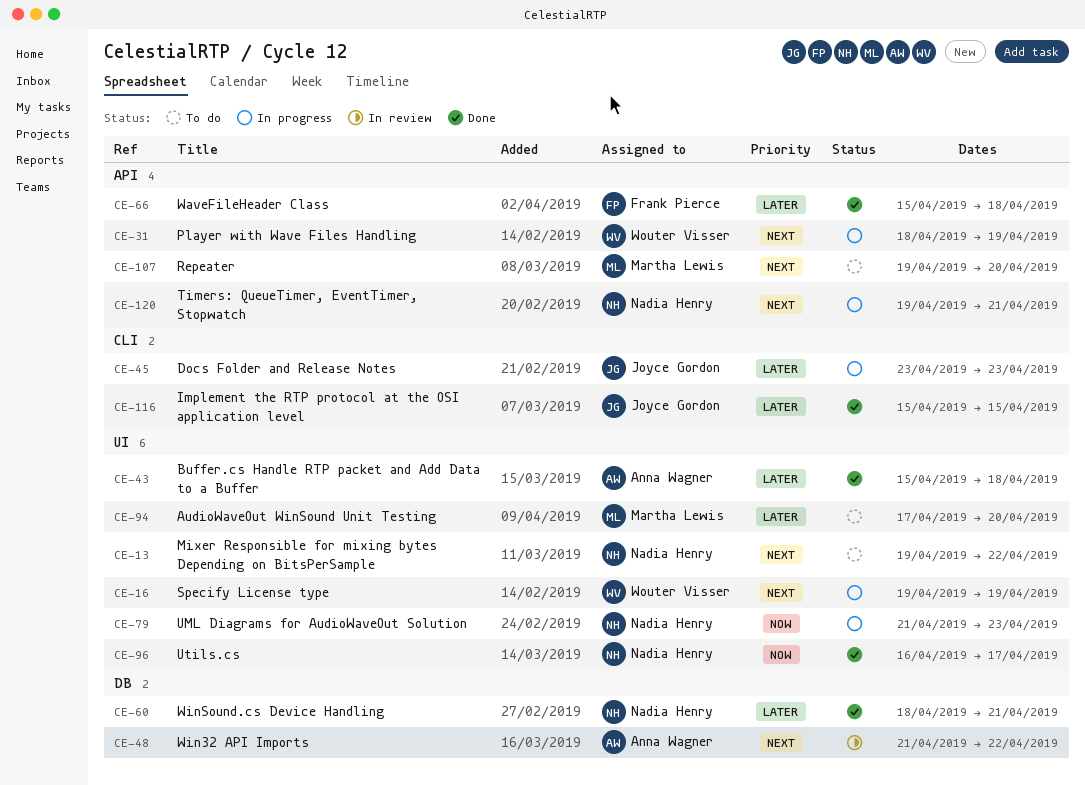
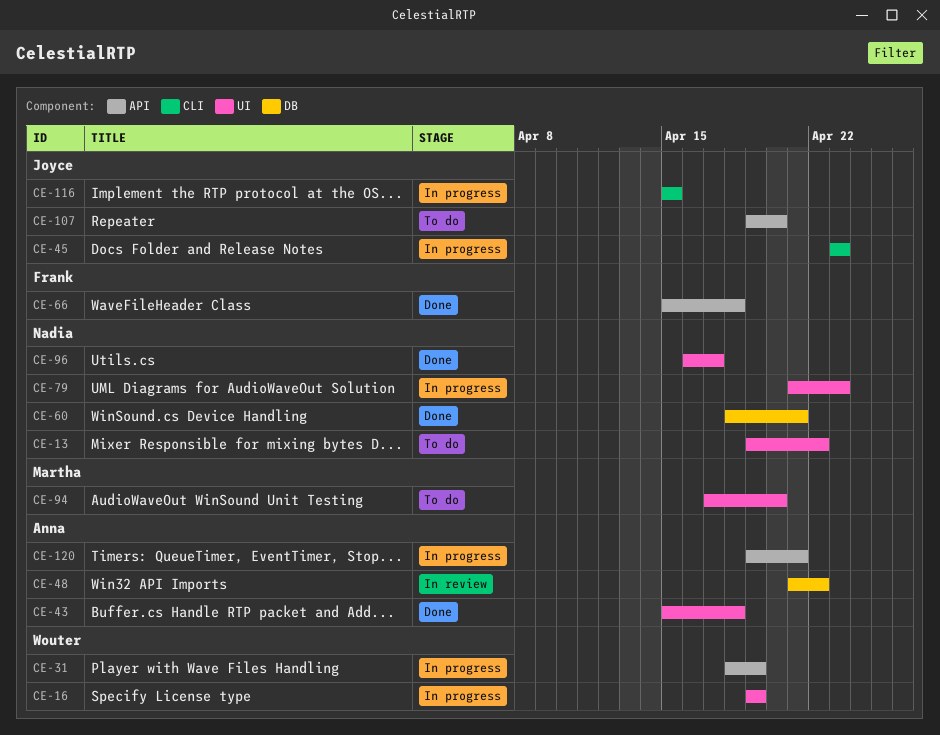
CE-107, owner: Martha Lewis -> Joyce Gordon
CE-116, status: Done -> In progress
CE-120, owner: Nadia Henry -> Anna Wagner

